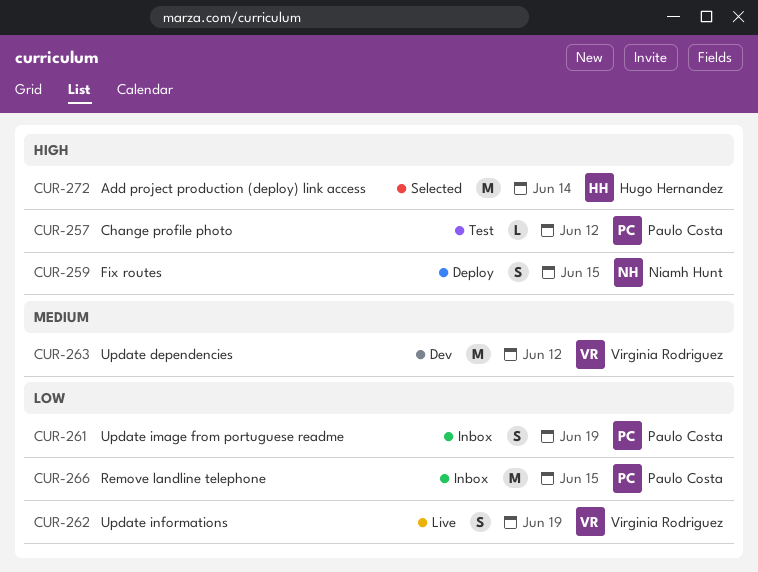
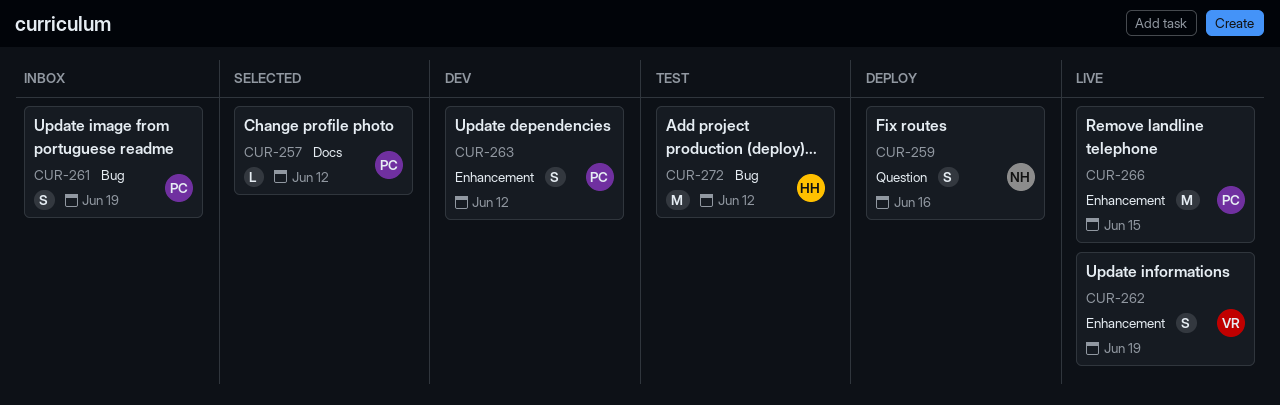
CUR-257, status: Test -> Selected
CUR-259, due: Jun 15 -> Jun 16
CUR-263, owner: Virginia Rodriguez -> Paulo Costa
CUR-263, estimate: M -> S
CUR-266, status: Inbox -> Live
CUR-272, status: Selected -> Test
CUR-272, due: Jun 14 -> Jun 12

